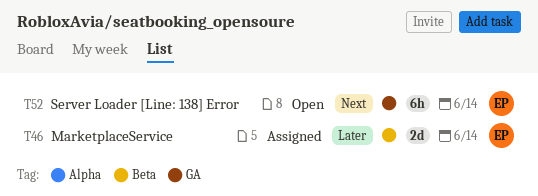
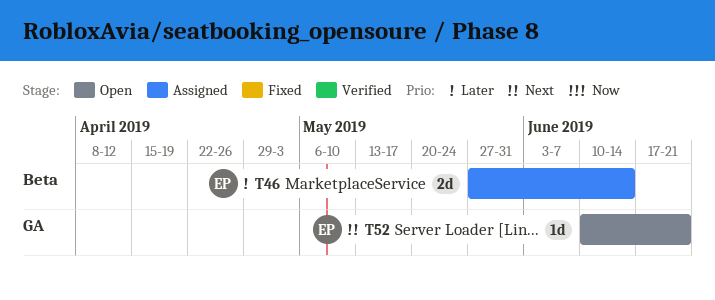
T52, estimate: 6h -> 1d
T52, due: Jun 14 -> Jun 21

